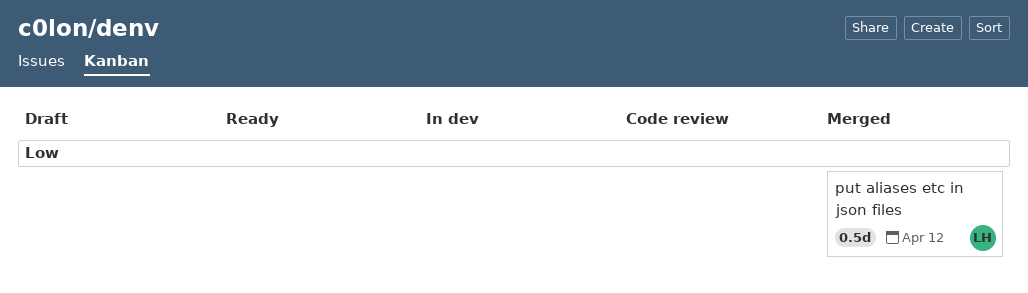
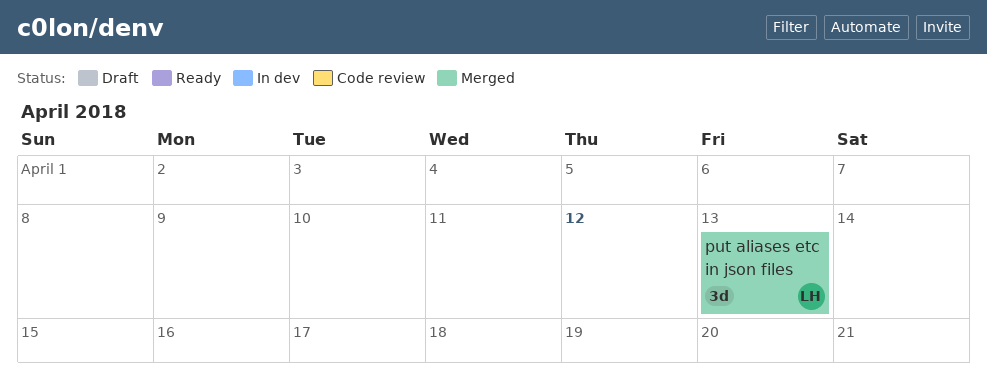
put aliases etc in json files, estimate: 0.5d -> 3d
put aliases etc in json files, due: Apr 12 -> Apr 13

